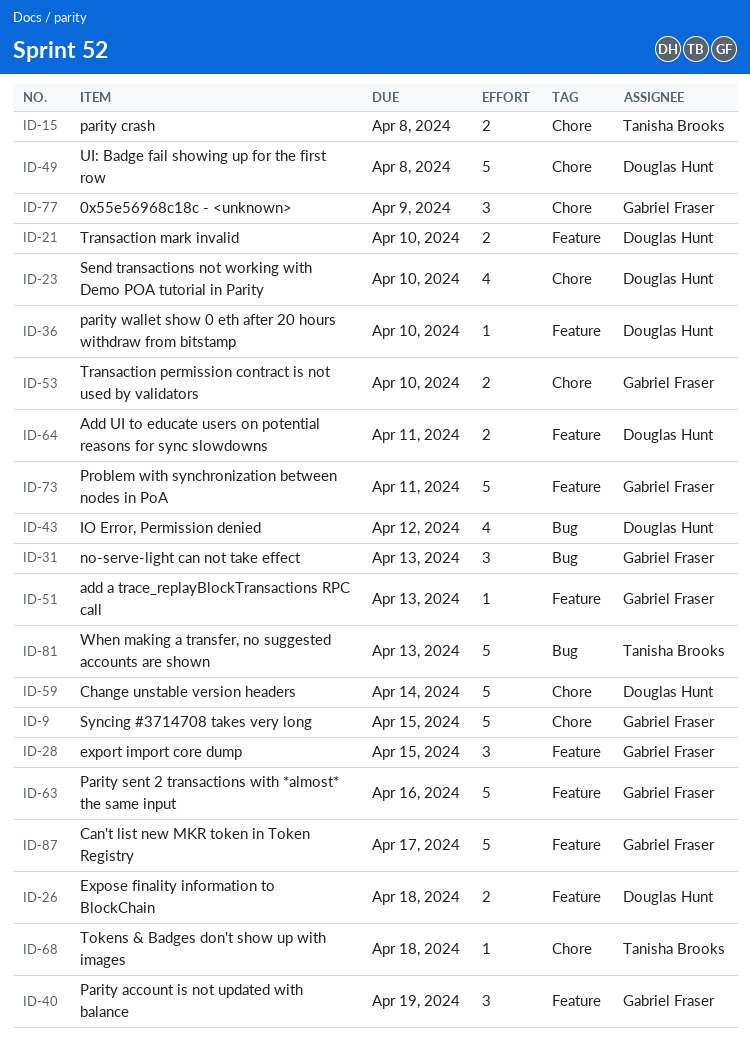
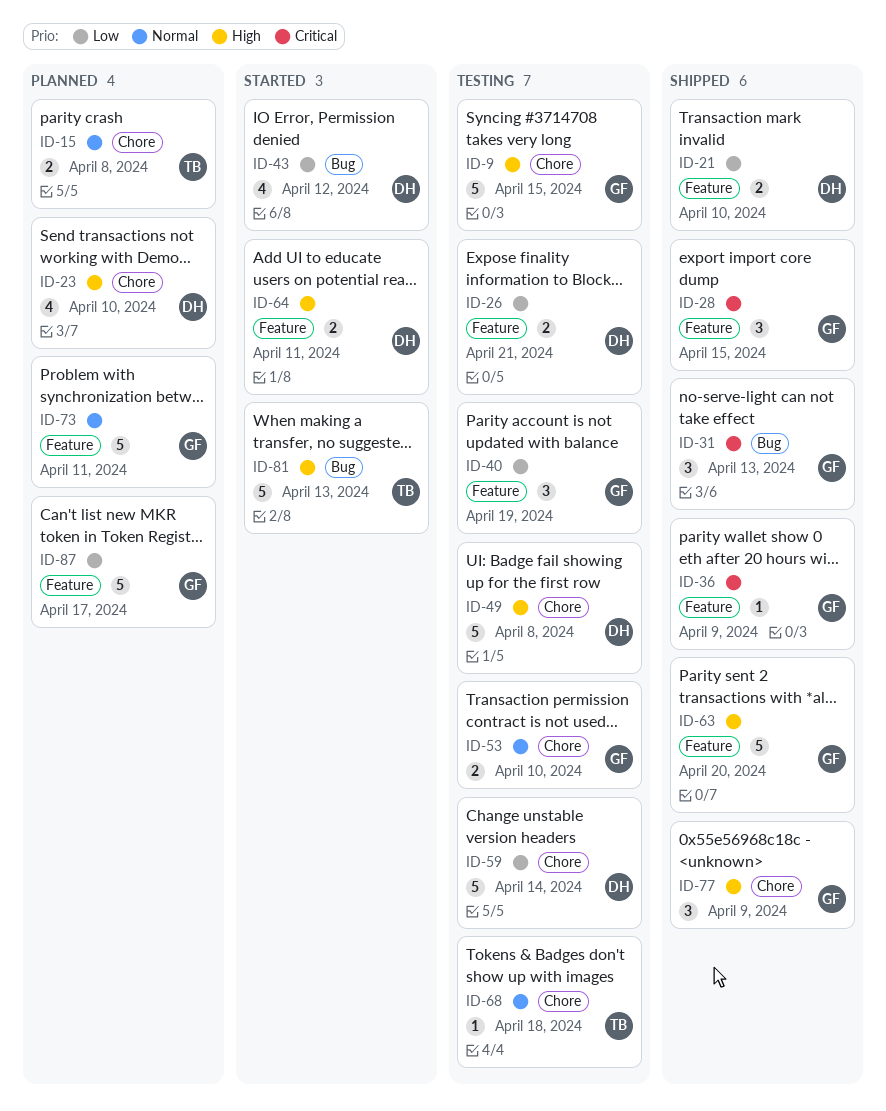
ID-26, due: Apr 18 -> Apr 21
ID-36, owner: Douglas Hunt -> Gabriel Fraser
ID-36, due: Apr 10 -> Apr 9
ID-51: present -> none
ID-63, due: Apr 16 -> Apr 20

